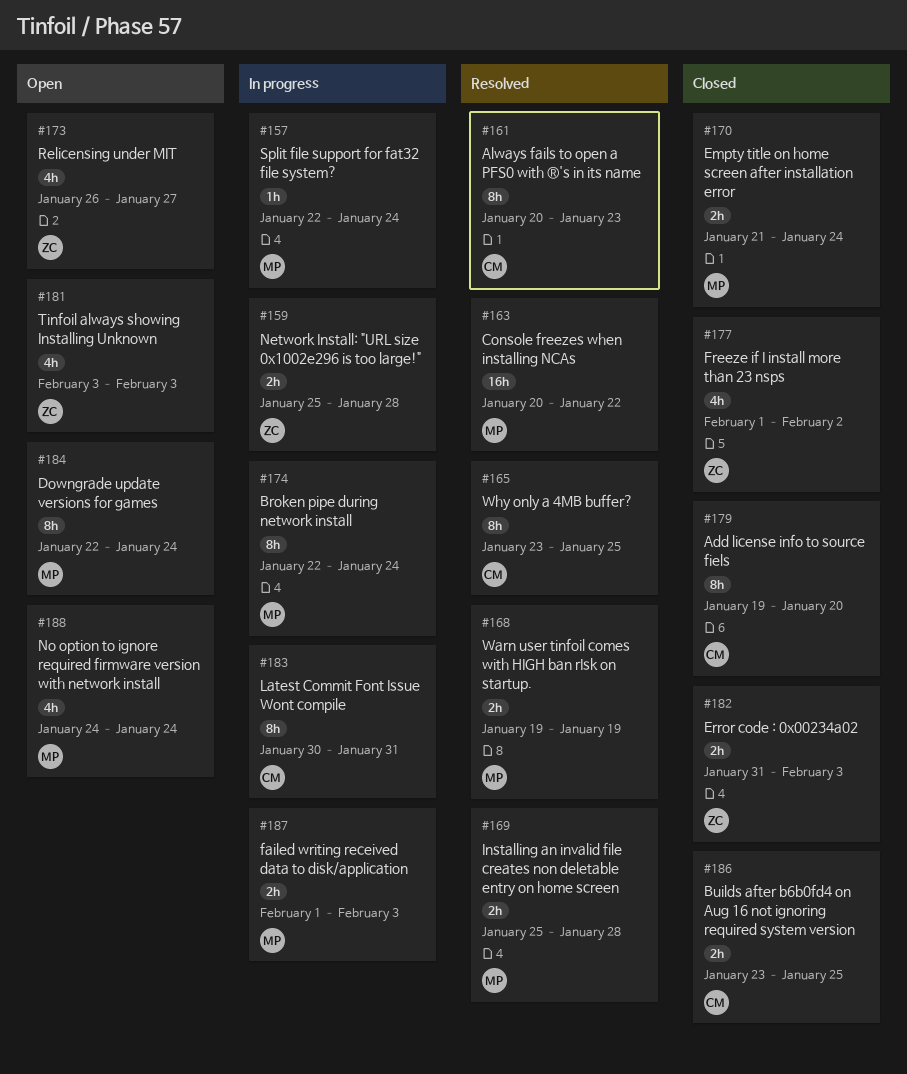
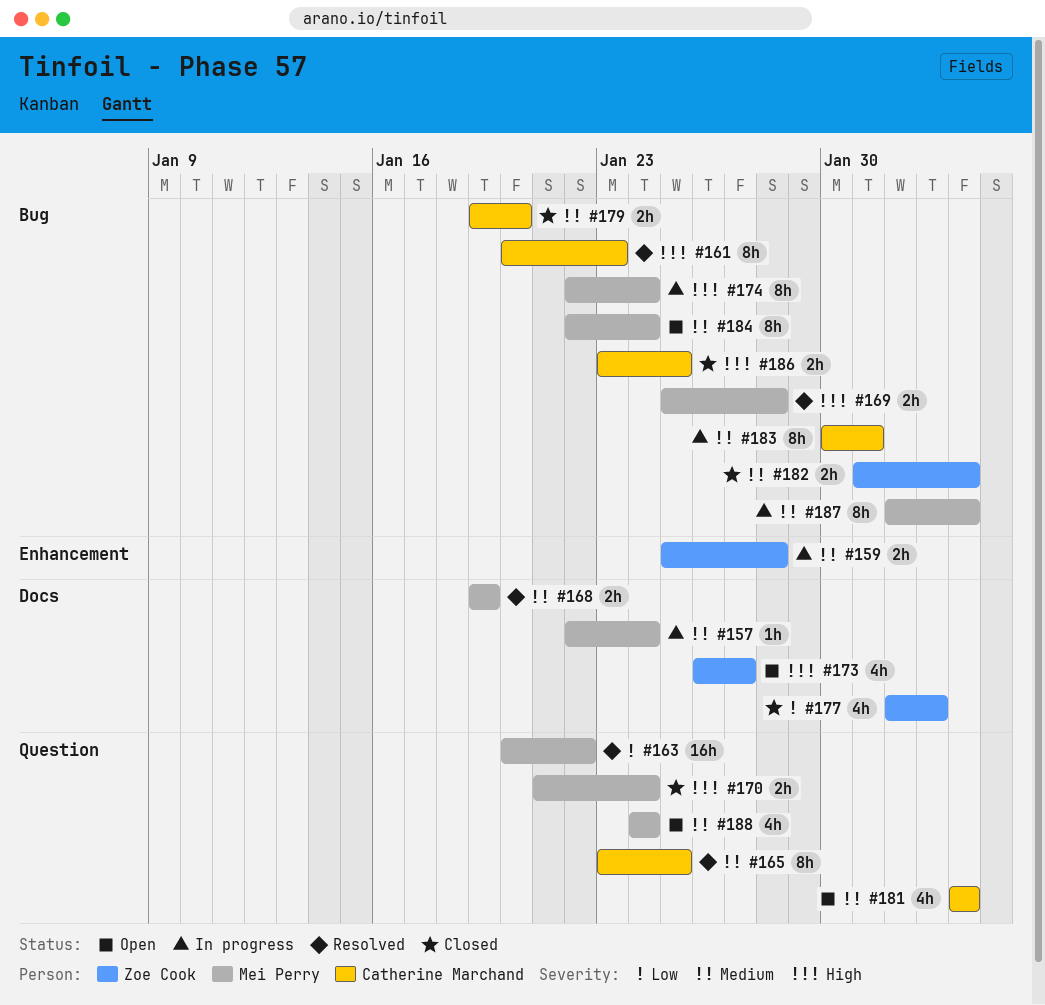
#179, estimate: 8h -> 2h
#181, owner: Zoe Cook -> Catherine Marchand
#187, estimate: 2h -> 8h

